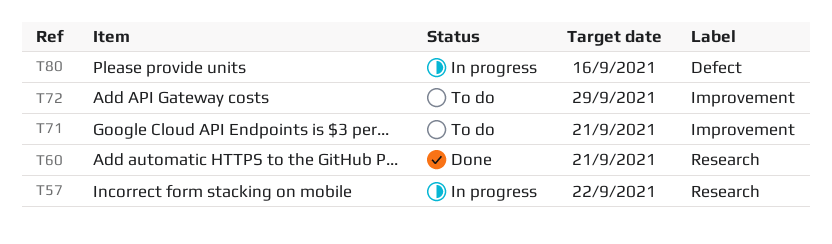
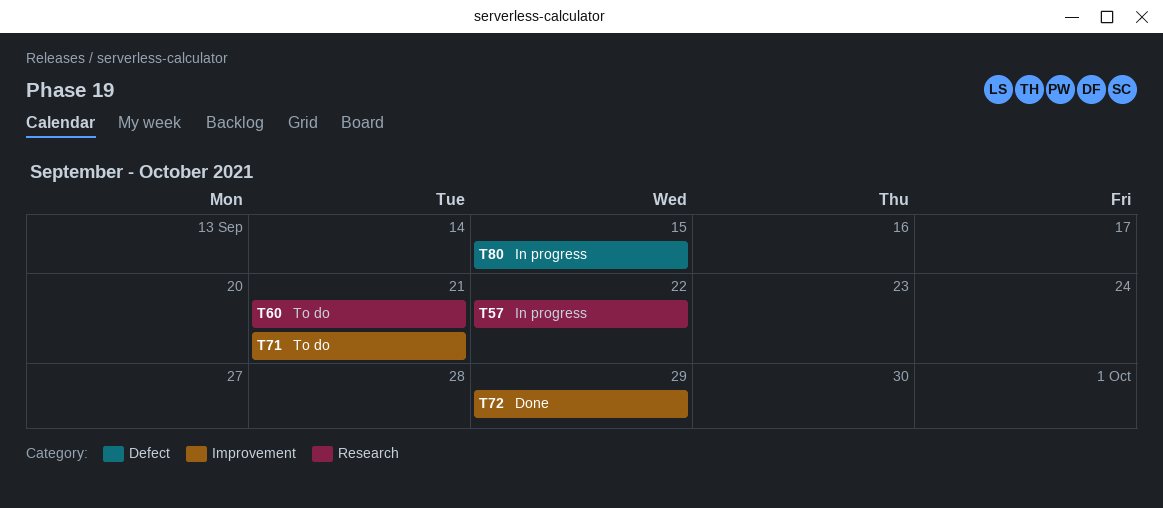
T60, status: Done -> To do
T72, status: To do -> Done
T80, due: Sep 16 -> Sep 15

